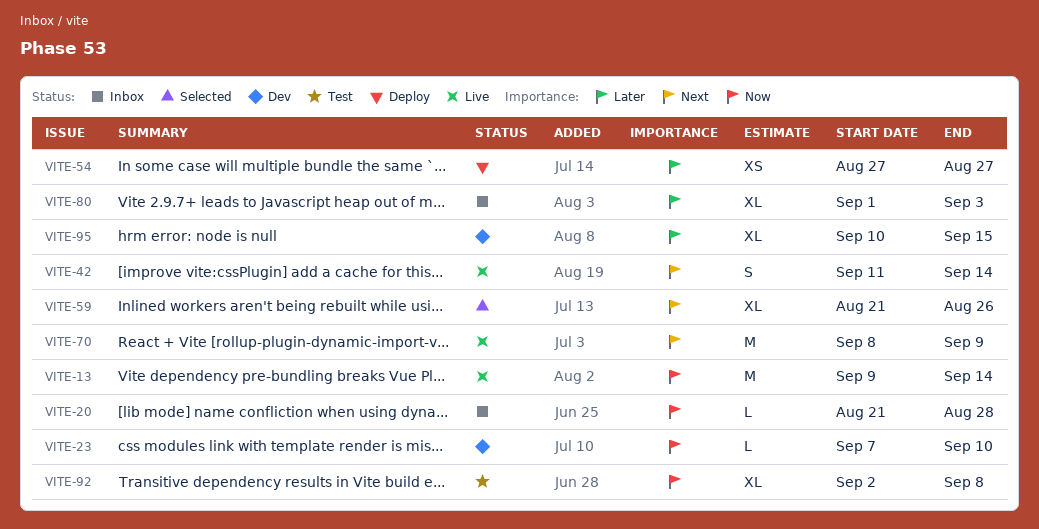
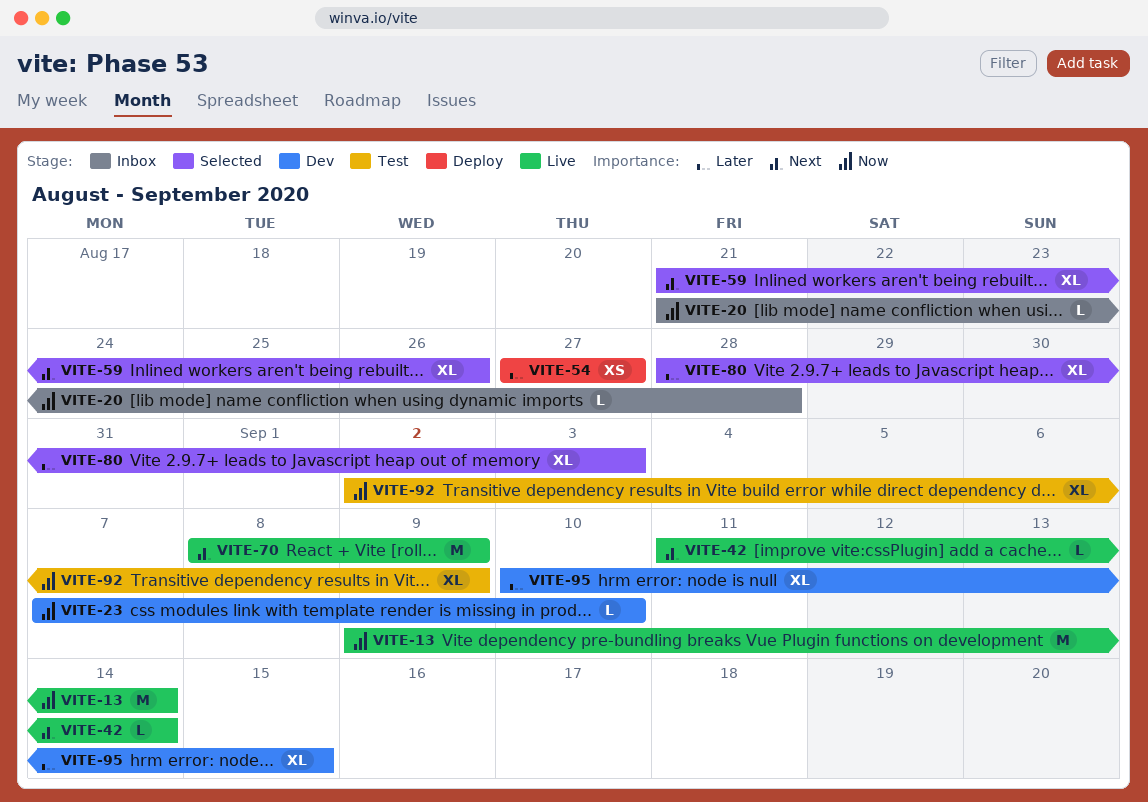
VITE-42, estimate: S -> L
VITE-80, status: Inbox -> Selected
VITE-80, start: Sep 1 -> Aug 28
VITE-92, due: Sep 8 -> Sep 9

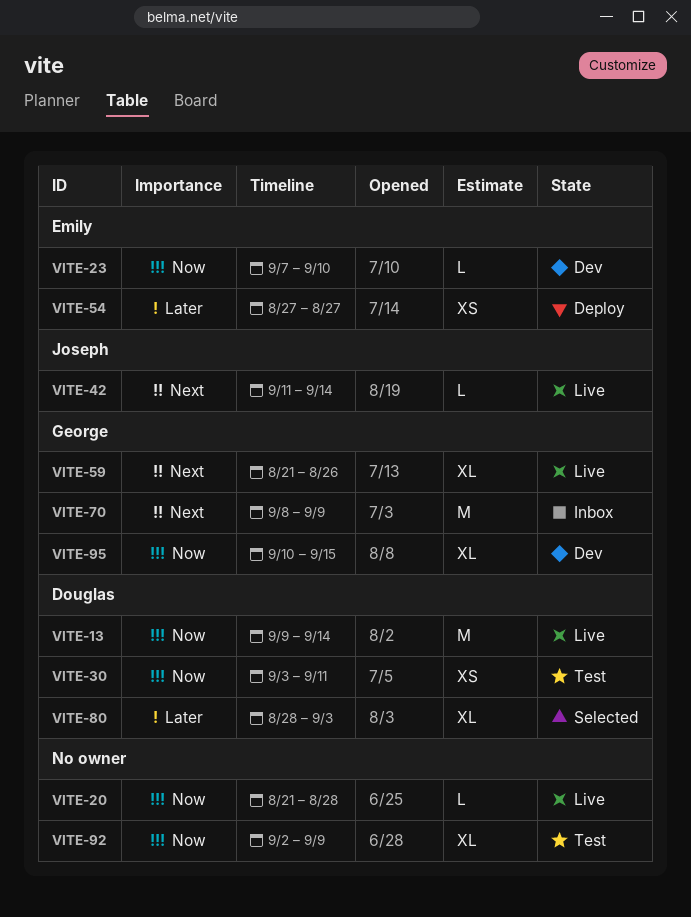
VITE-20, status: Inbox -> Live
VITE-30: none -> present
VITE-59, status: Selected -> Live
VITE-70, status: Live -> Inbox
VITE-95, priority: Later -> Now

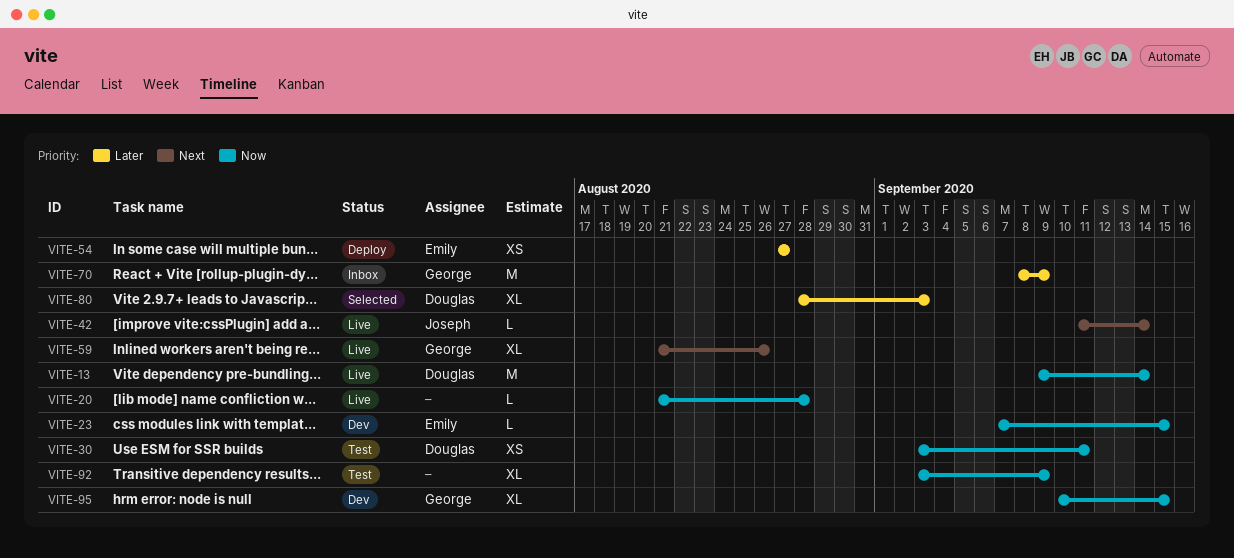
VITE-23, due: Sep 10 -> Sep 15
VITE-70, priority: Next -> Later
VITE-92, start: Sep 2 -> Sep 3

